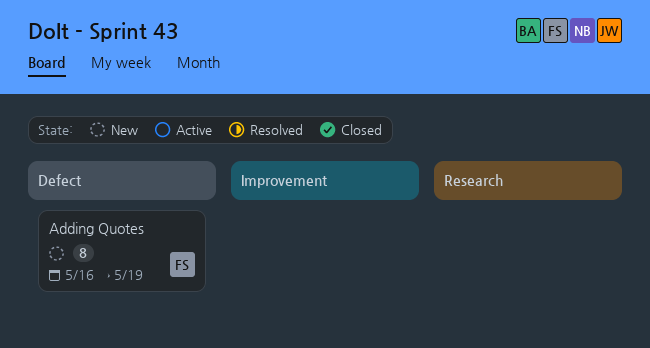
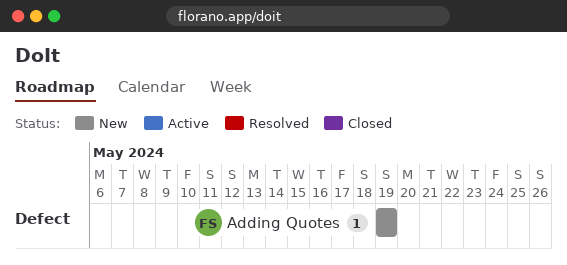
Adding Quotes, estimate: 8 -> 1
Adding Quotes, start: May 16 -> May 19

